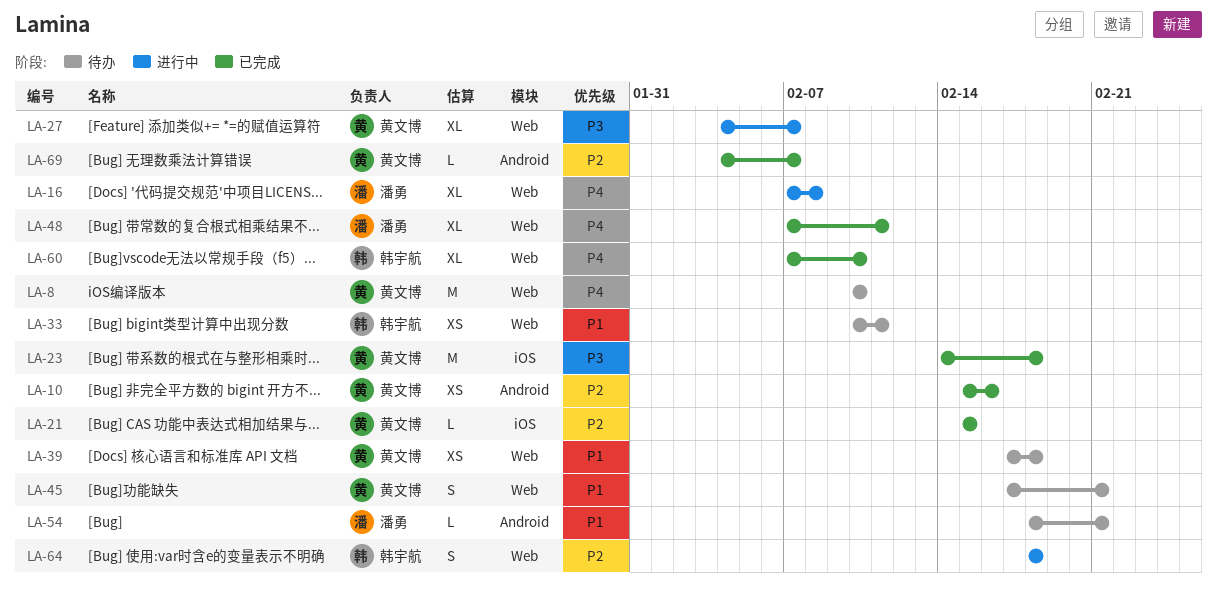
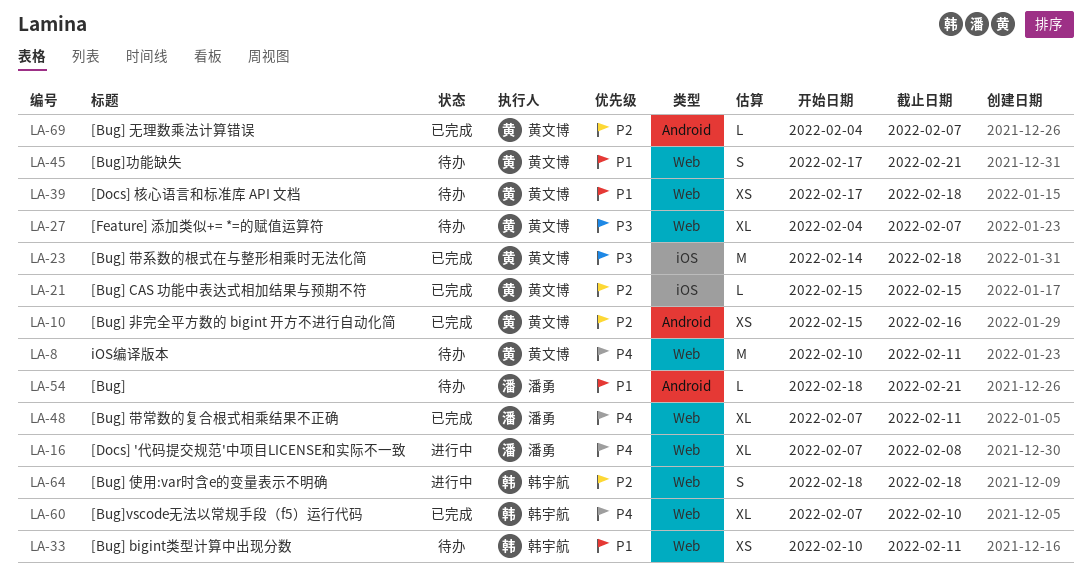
LA-8, due: Feb 10 -> Feb 11
LA-27, status: 进行中 -> 待办

